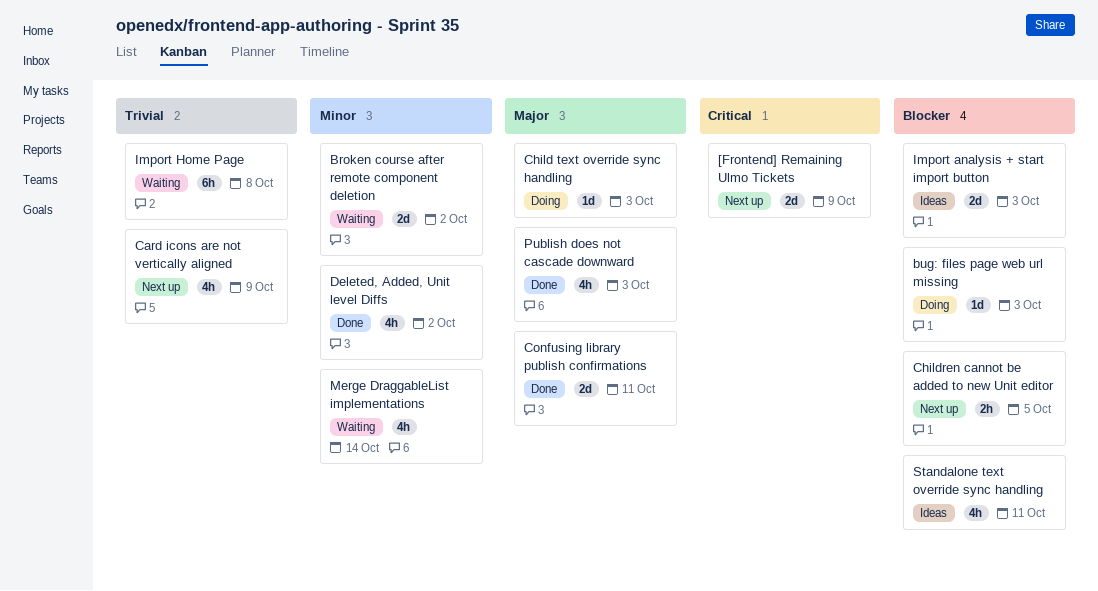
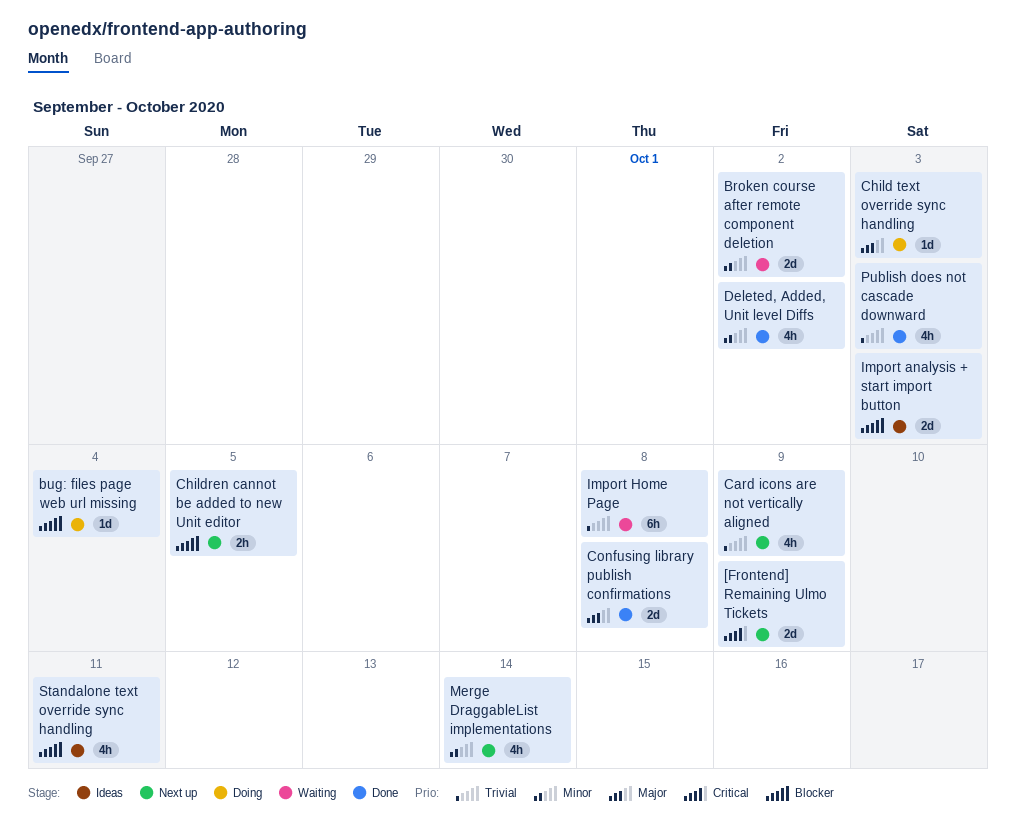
bug: files page web url missing, due: Oct 3 -> Oct 4
Confusing library publish confirmations, due: Oct 11 -> Oct 8
Merge DraggableList implementations, status: Waiting -> Next up
Publish does not cascade downward, priority: Major -> Trivial

